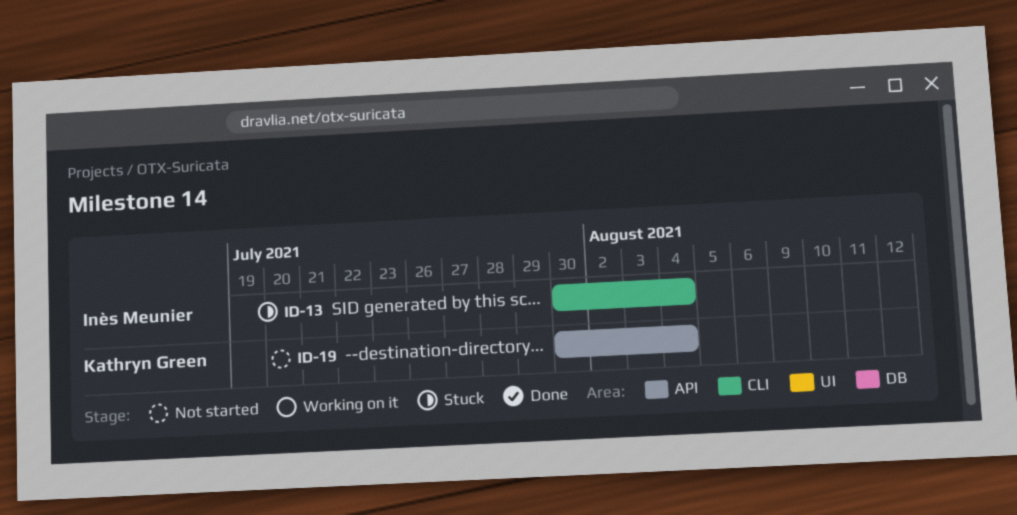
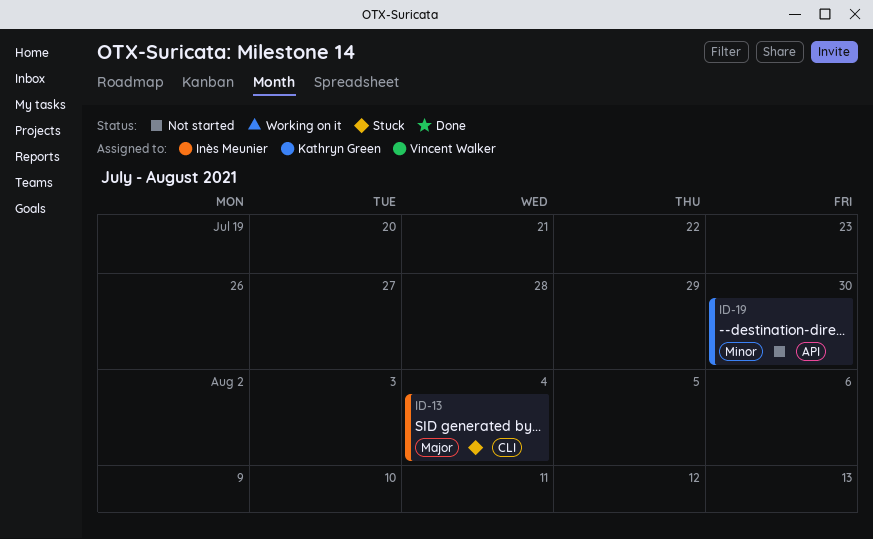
ID-19, due: Aug 4 -> Jul 30

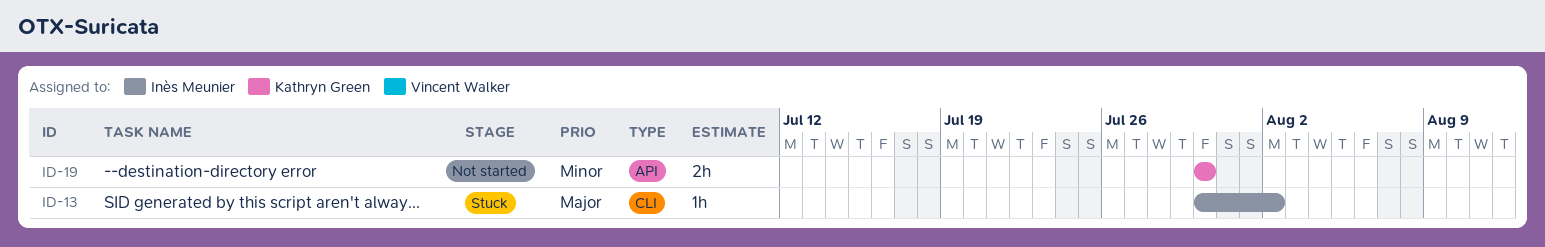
ID-13, due: Aug 4 -> Aug 2

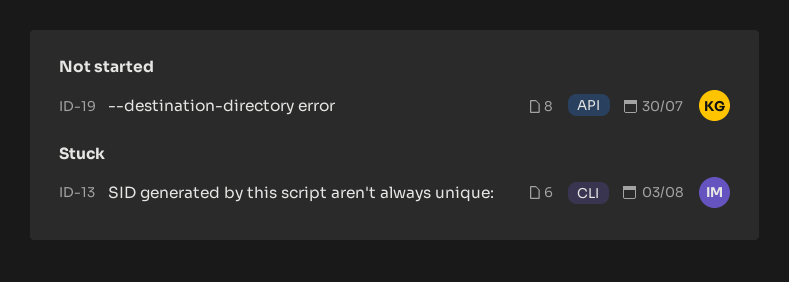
ID-13, due: Aug 2 -> Aug 3

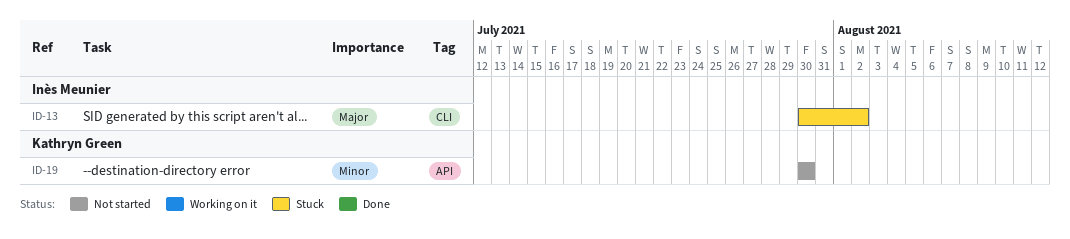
ID-13, due: Aug 3 -> Aug 2

